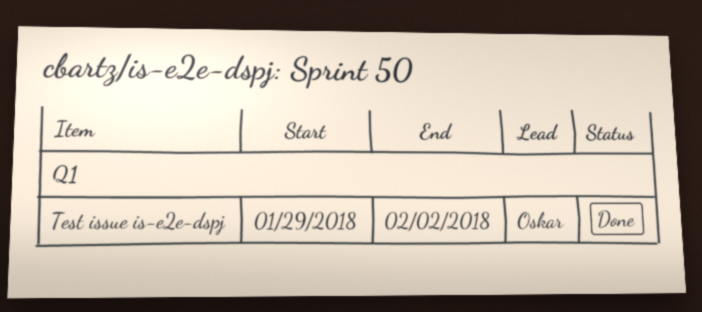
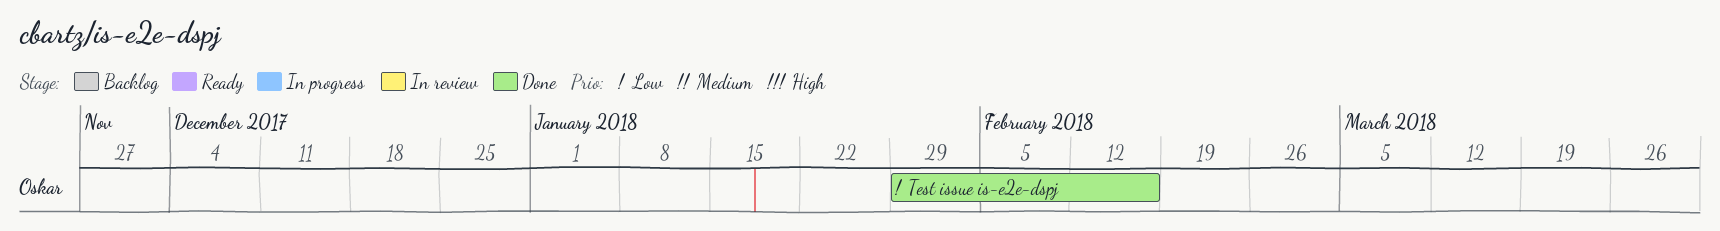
Test issue is-e2e-dspj, due: Feb 2 -> Feb 16

